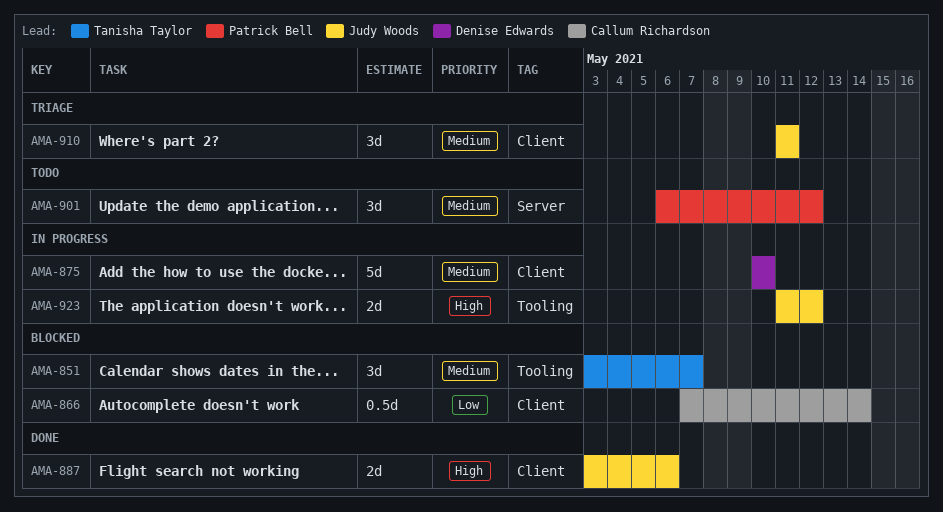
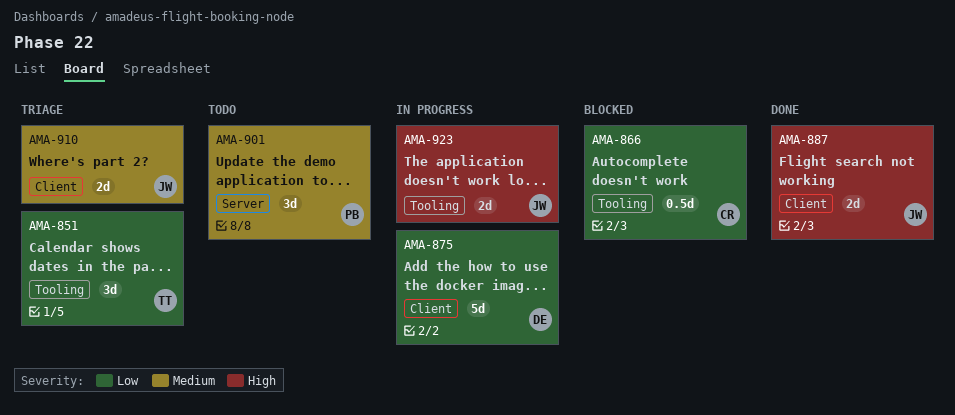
AMA-851, status: Blocked -> Triage
AMA-851, priority: Medium -> Low
AMA-866, label: Client -> Tooling
AMA-875, priority: Medium -> Low
AMA-910, estimate: 3d -> 2d

